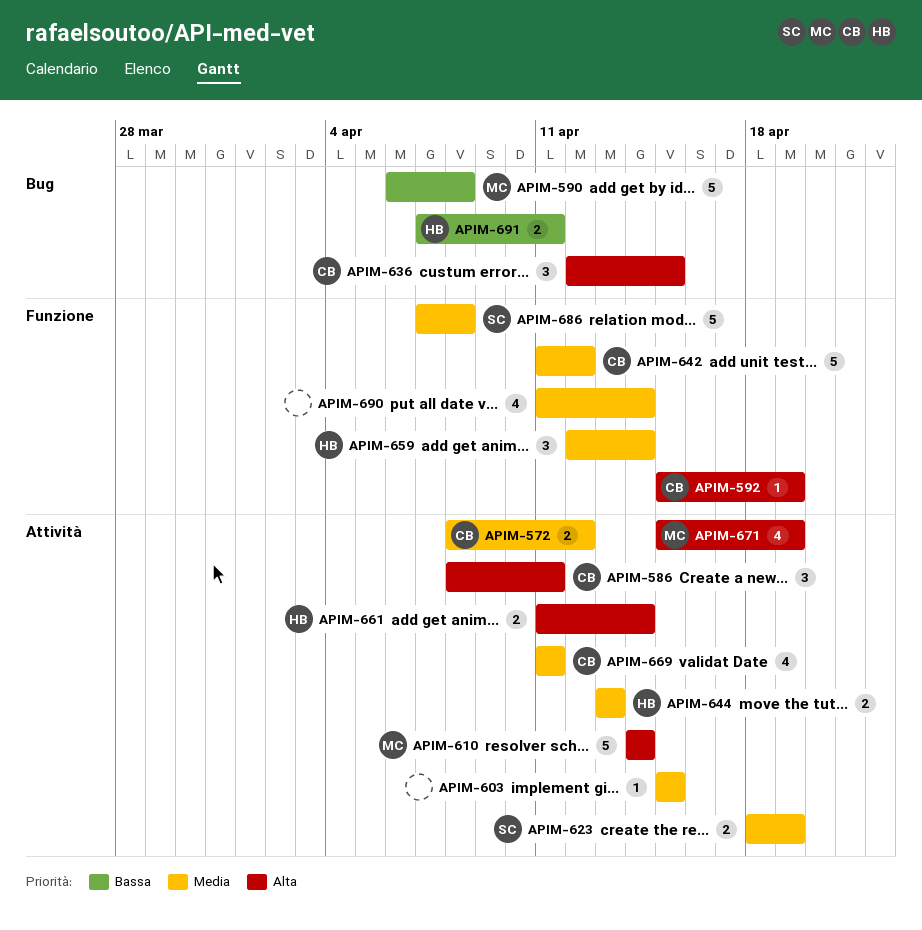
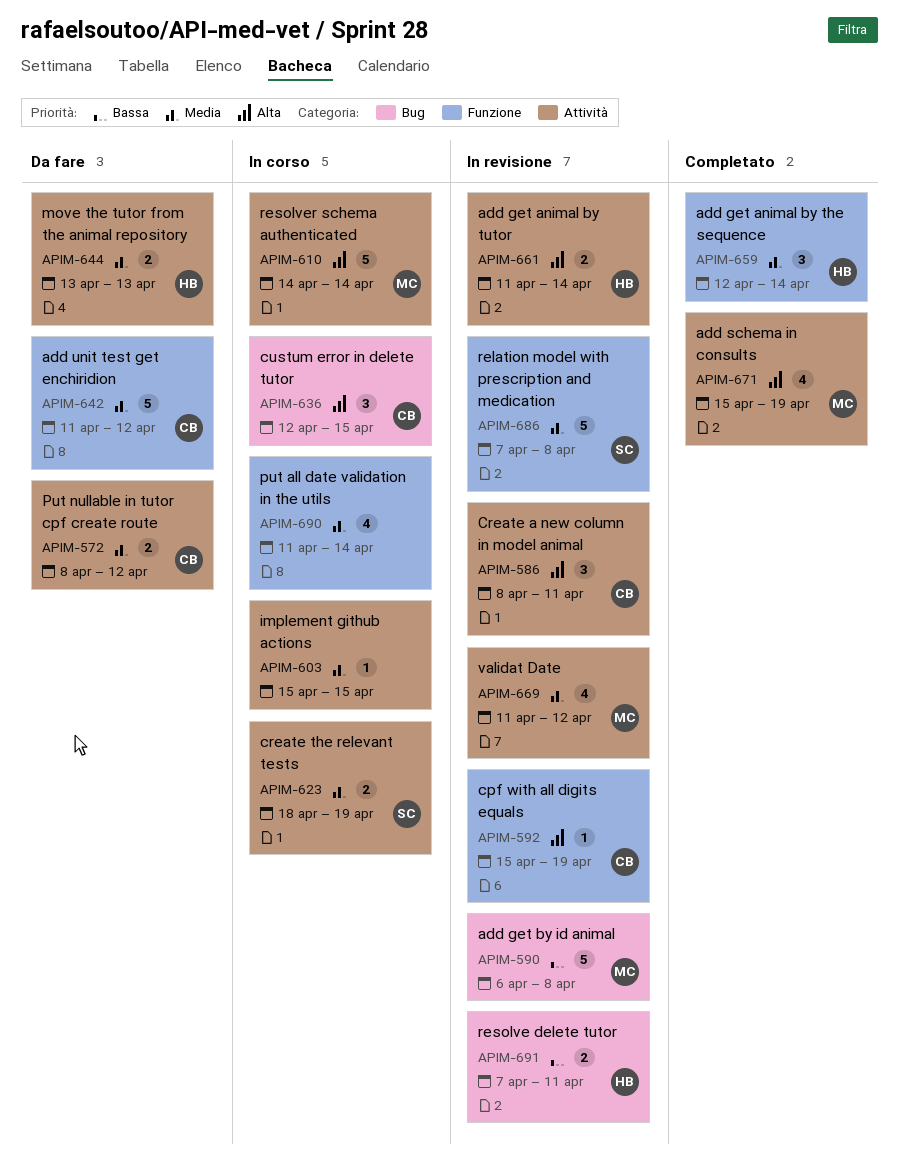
APIM-669, owner: CB -> MC
APIM-669, due: Apr 11 -> Apr 12

